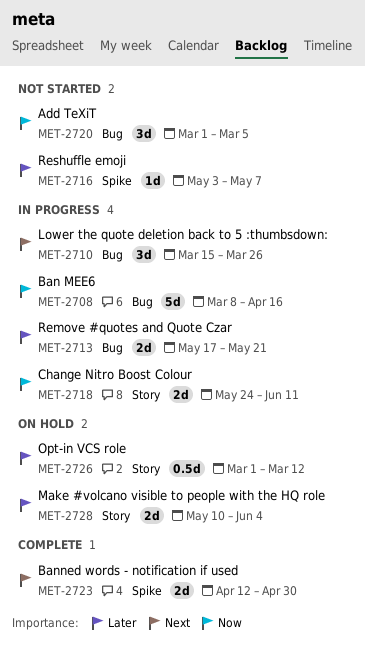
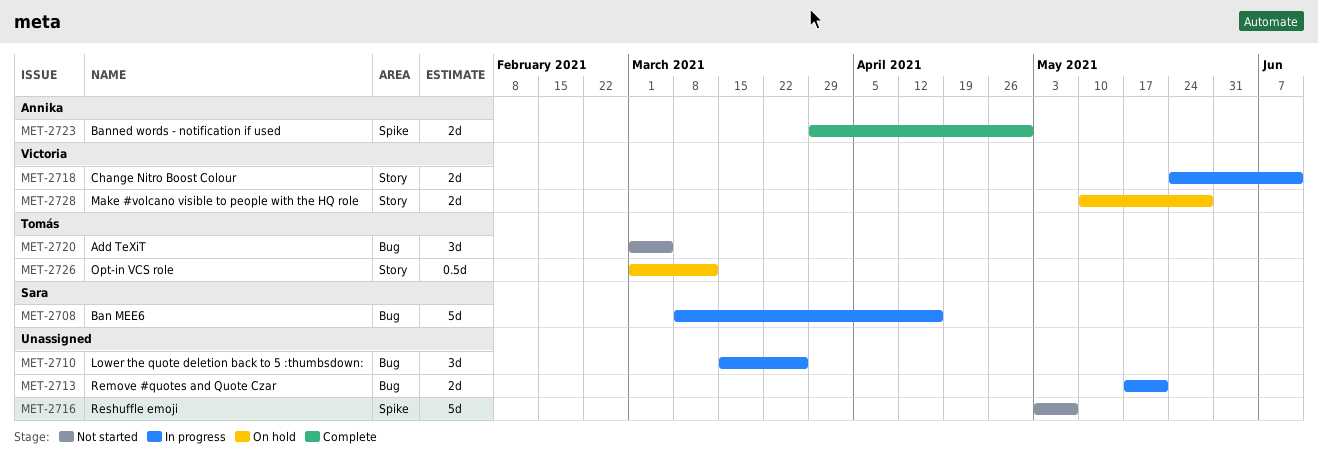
MET-2716, estimate: 1d -> 5d
MET-2723, start: Apr 12 -> Mar 29
MET-2728, due: Jun 4 -> May 28

